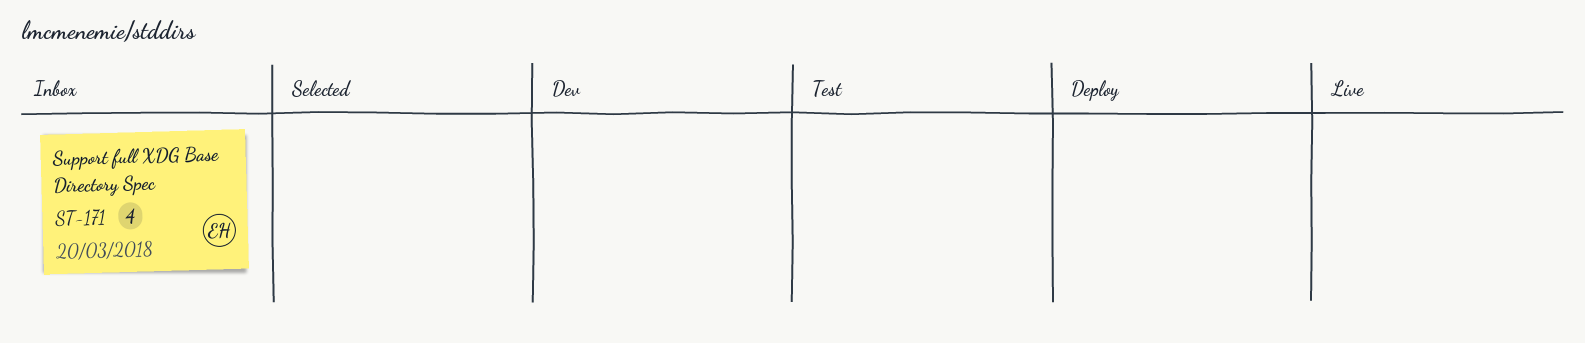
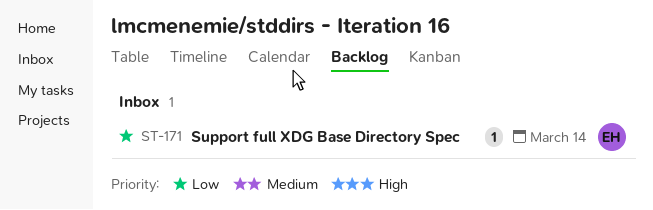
ST-171, estimate: 4 -> 1
ST-171, due: Mar 20 -> Mar 14

